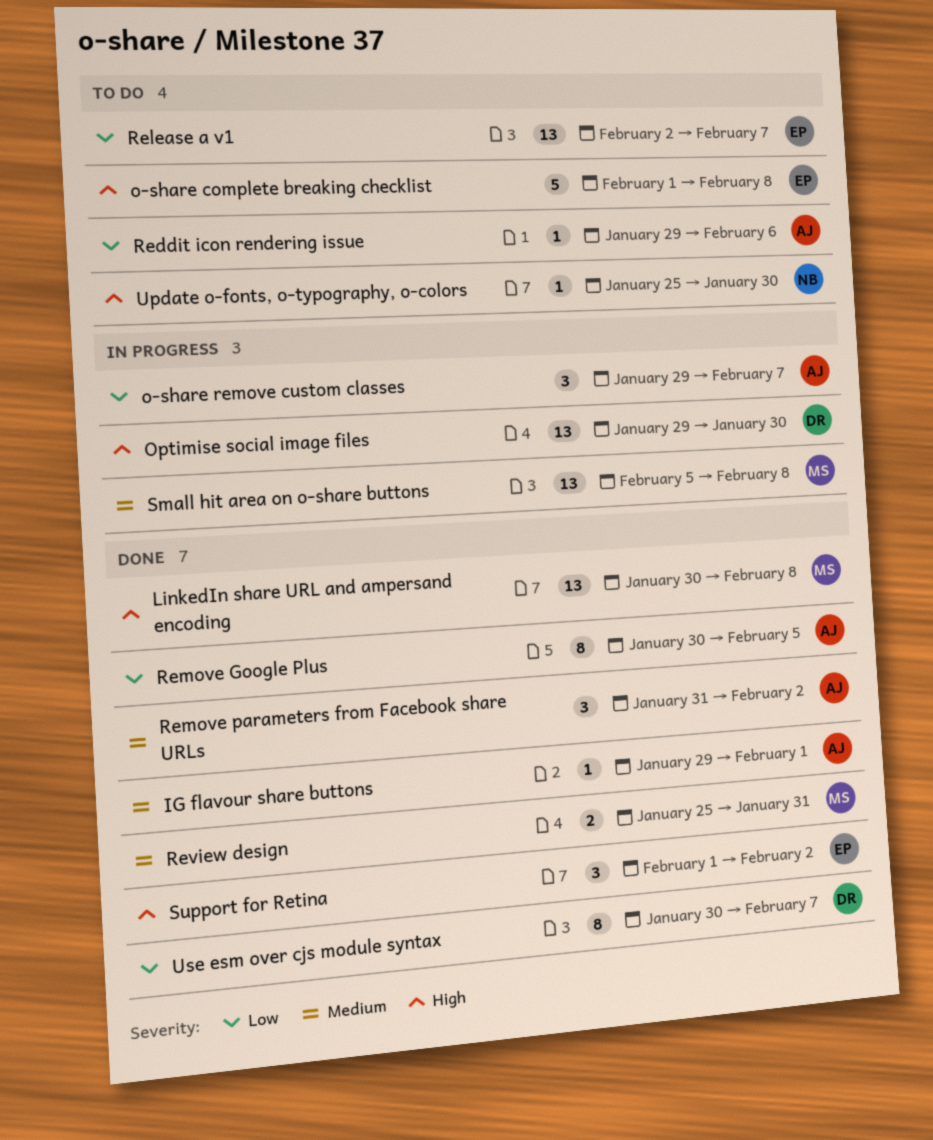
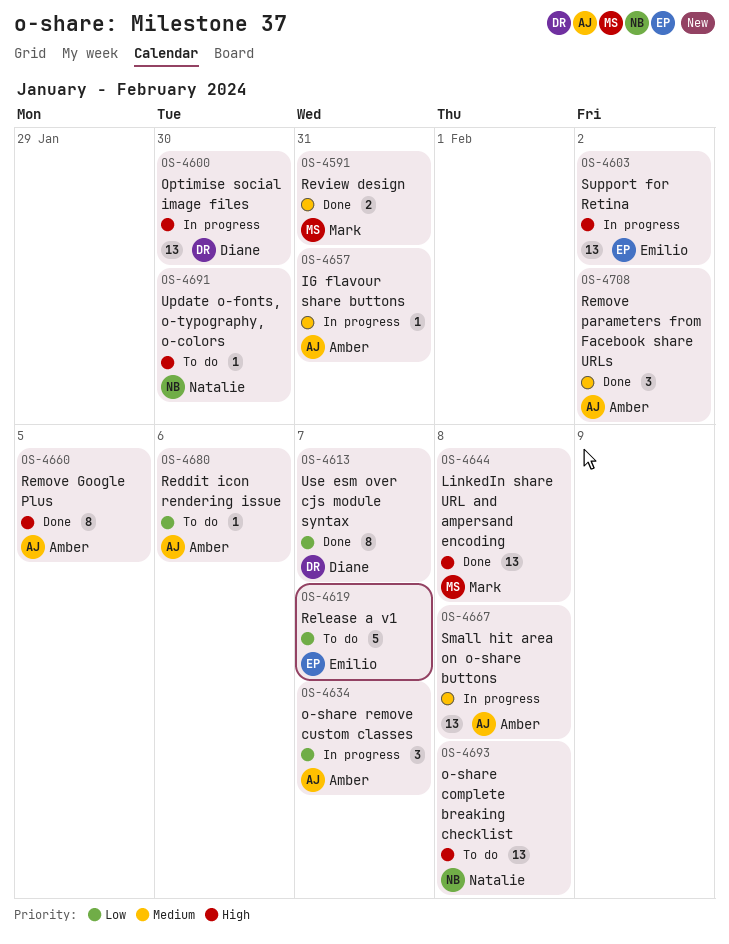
IG flavour share buttons, status: Done -> In progress
IG flavour share buttons, due: Feb 1 -> Jan 31
o-share complete breaking checklist, owner: Emilio -> Natalie
o-share complete breaking checklist, estimate: 5 -> 13
Release a v1, estimate: 13 -> 5
Remove Google Plus, priority: Low -> High
Small hit area on o-share buttons, owner: Mark -> Amber
Support for Retina, status: Done -> In progress
Support for Retina, estimate: 3 -> 13

